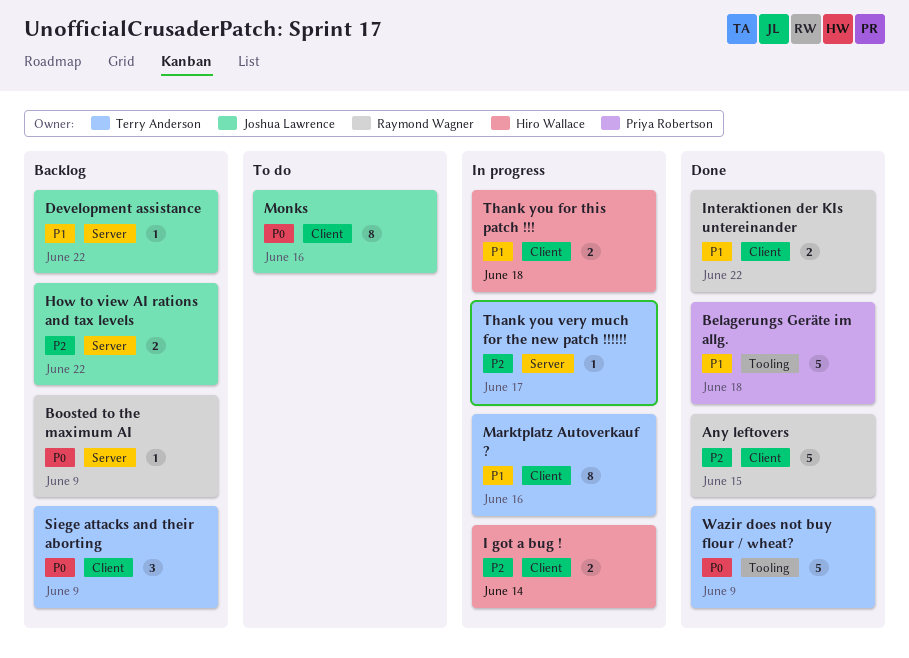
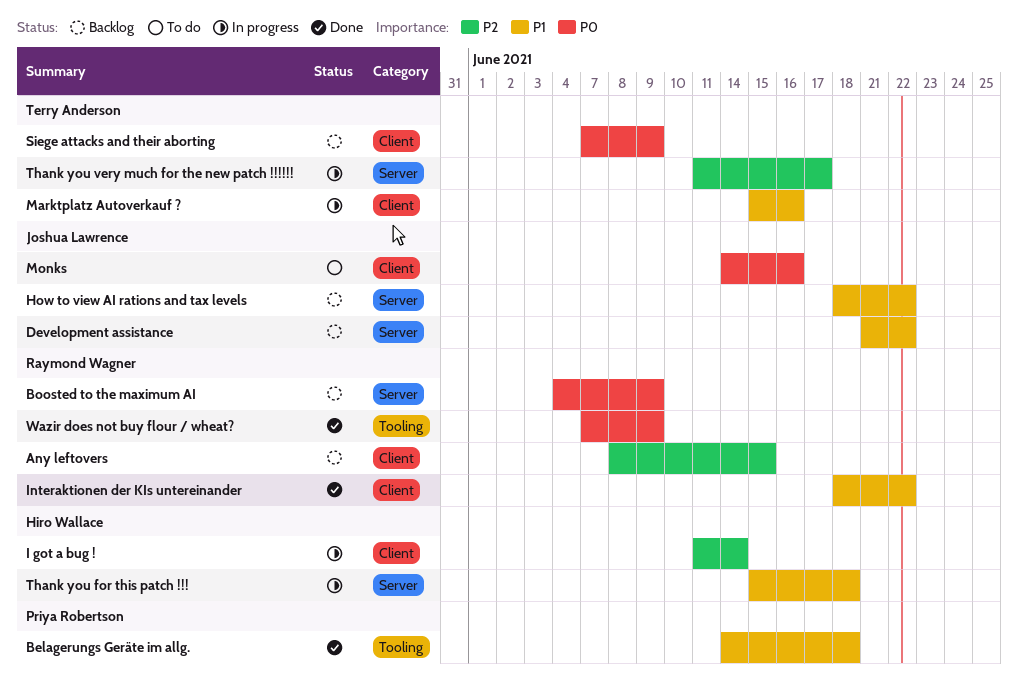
Any leftovers, status: Done -> Backlog
How to view AI rations and tax levels, priority: P2 -> P1
Thank you for this patch !!!, label: Client -> Server
Wazir does not buy flour / wheat?, owner: Terry Anderson -> Raymond Wagner

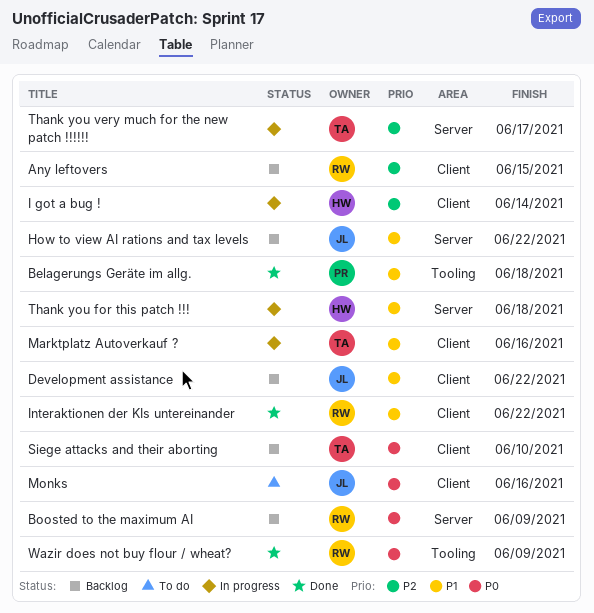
Development assistance, label: Server -> Client
Siege attacks and their aborting, due: Jun 9 -> Jun 10

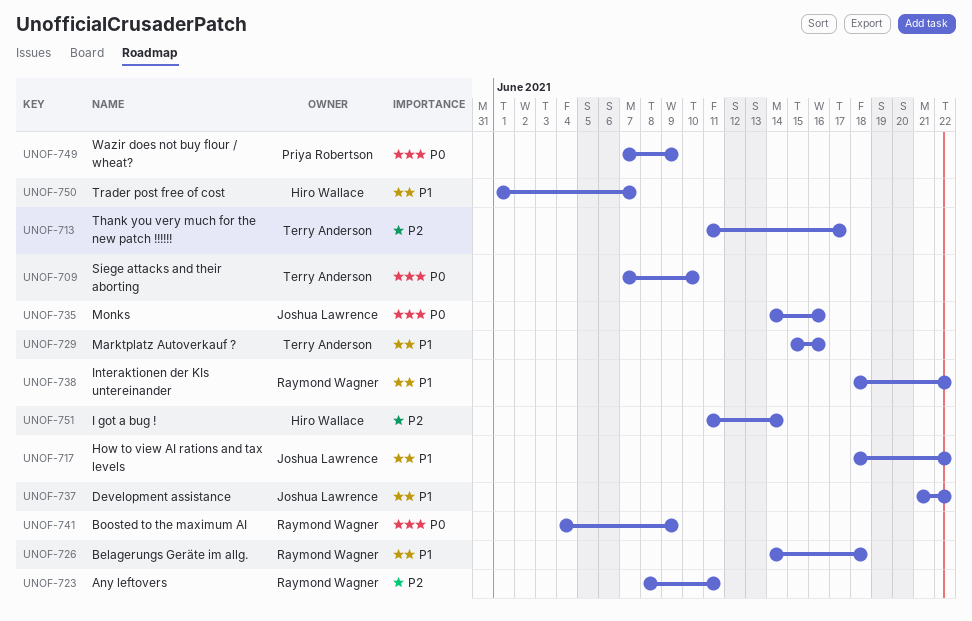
Any leftovers, due: Jun 15 -> Jun 11
Belagerungs Geräte im allg., owner: Priya Robertson -> Raymond Wagner
Thank you for this patch !!!: present -> none
Trader post free of cost: none -> present
Wazir does not buy flour / wheat?, owner: Raymond Wagner -> Priya Robertson

